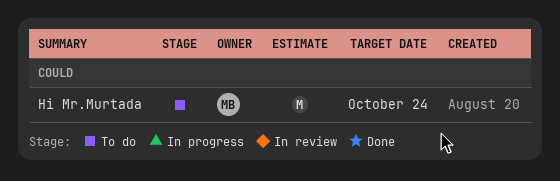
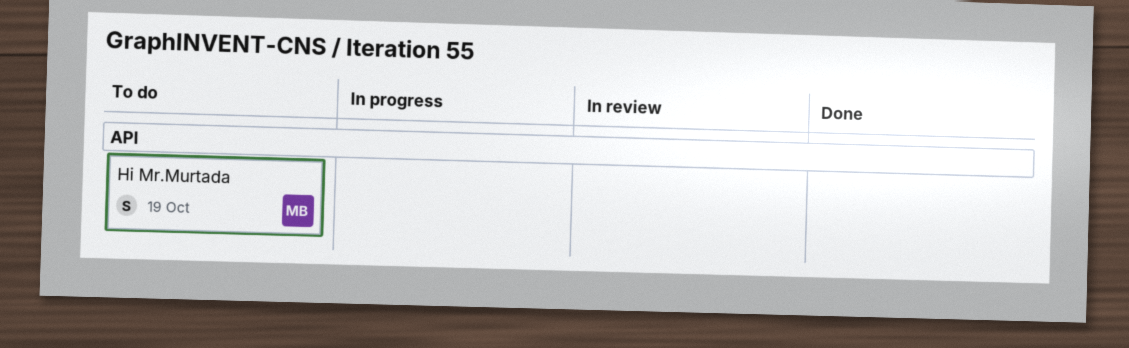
Hi Mr.Murtada, estimate: M -> S
Hi Mr.Murtada, due: Oct 24 -> Oct 19

